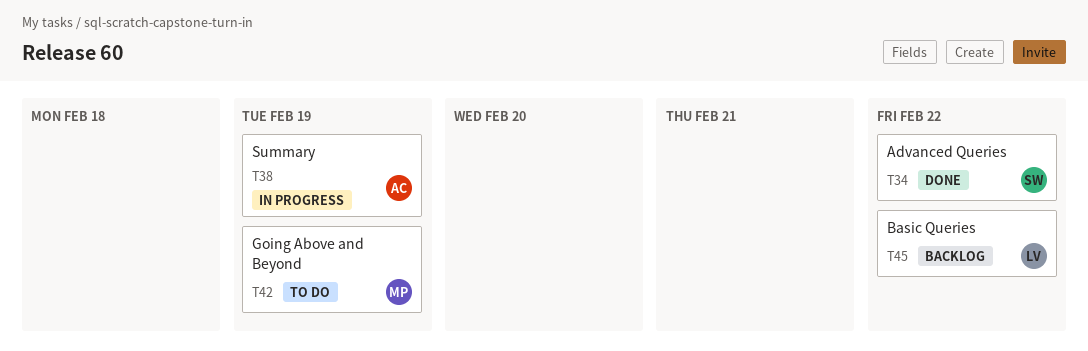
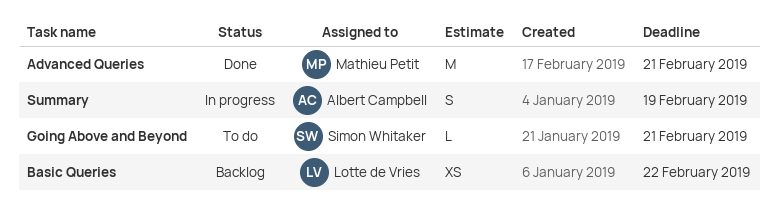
Advanced Queries, owner: Simon Whitaker -> Mathieu Petit
Advanced Queries, due: Feb 22 -> Feb 21
Going Above and Beyond, owner: Mathieu Petit -> Simon Whitaker
Going Above and Beyond, due: Feb 19 -> Feb 21

